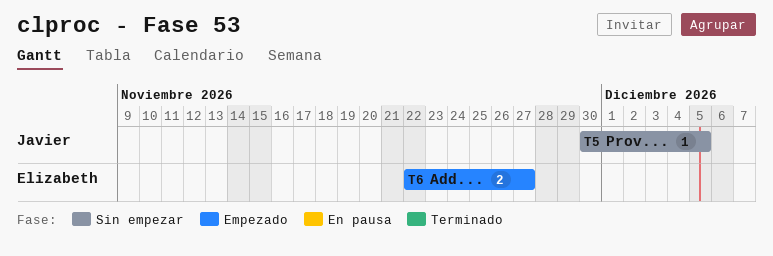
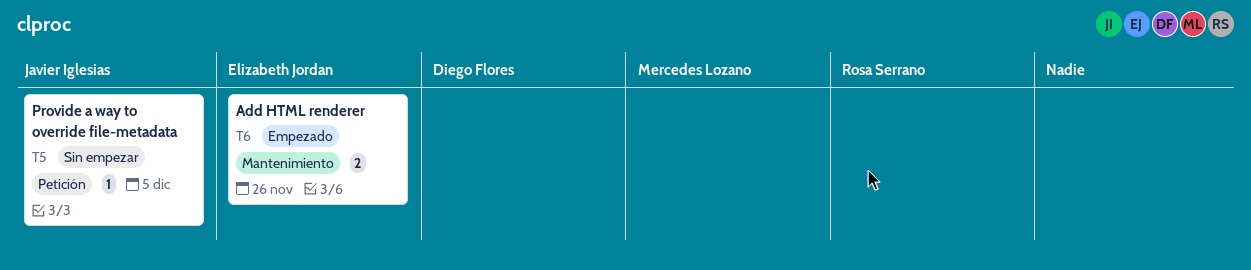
T6, due: Nov 27 -> Nov 26

